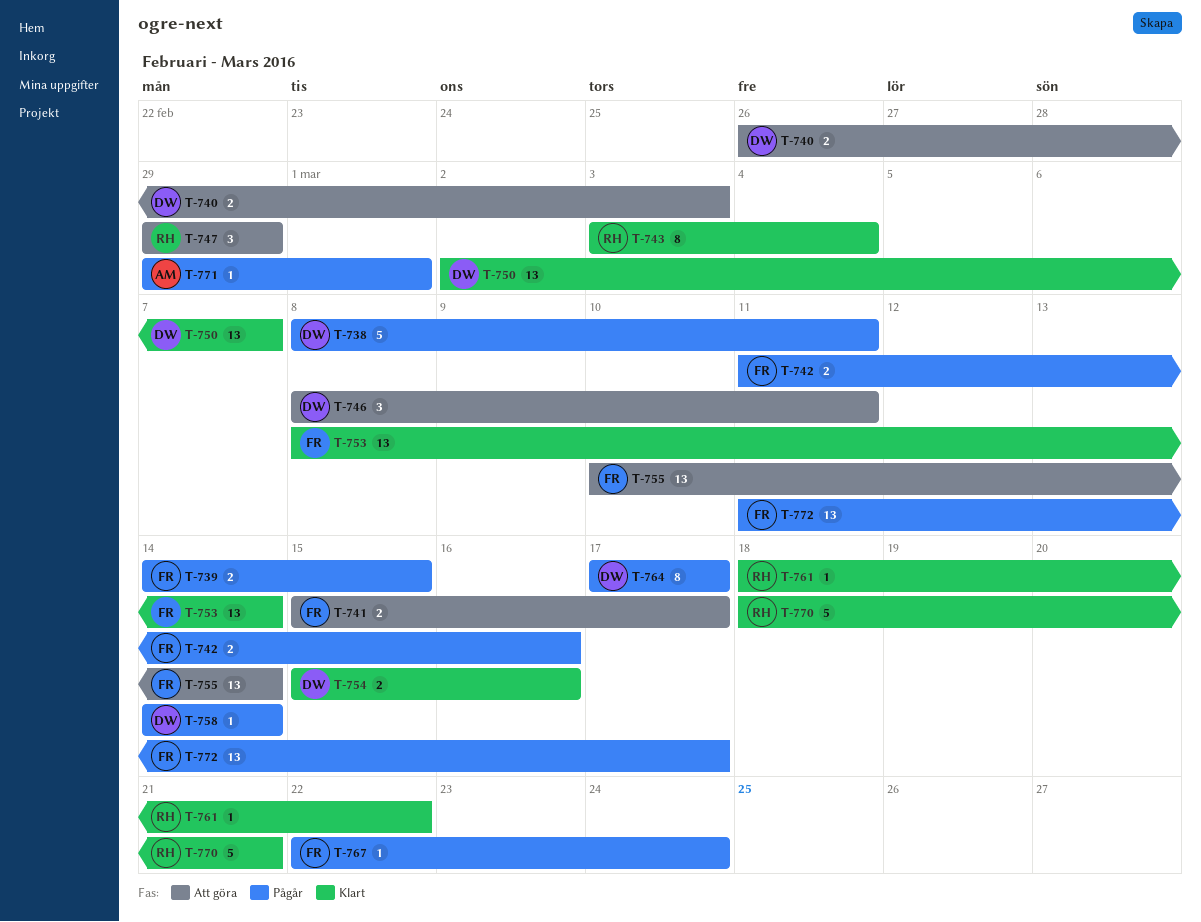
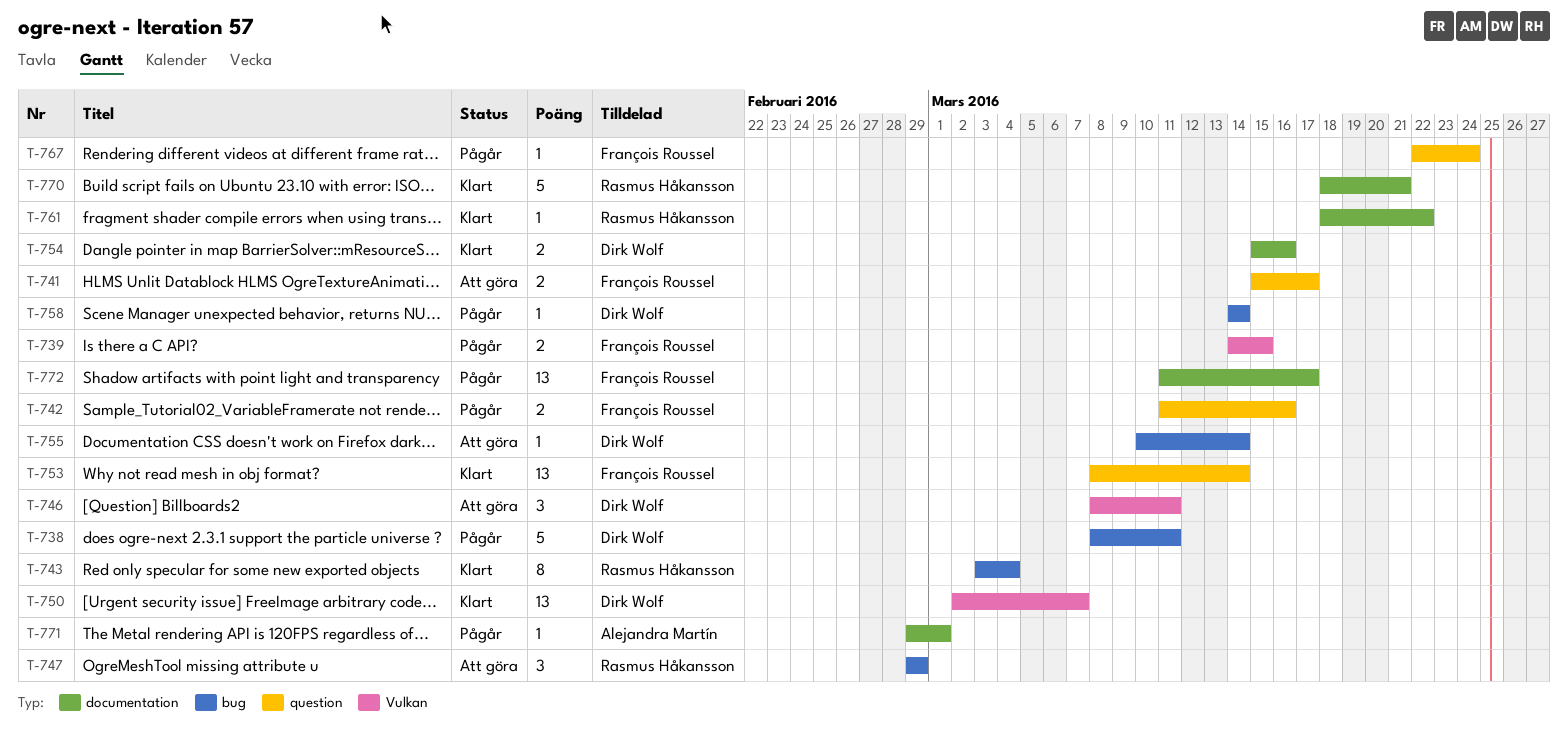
T-740: present -> none
T-755, owner: François Roussel -> Dirk Wolf
T-755, estimate: 13 -> 1
T-764: present -> none

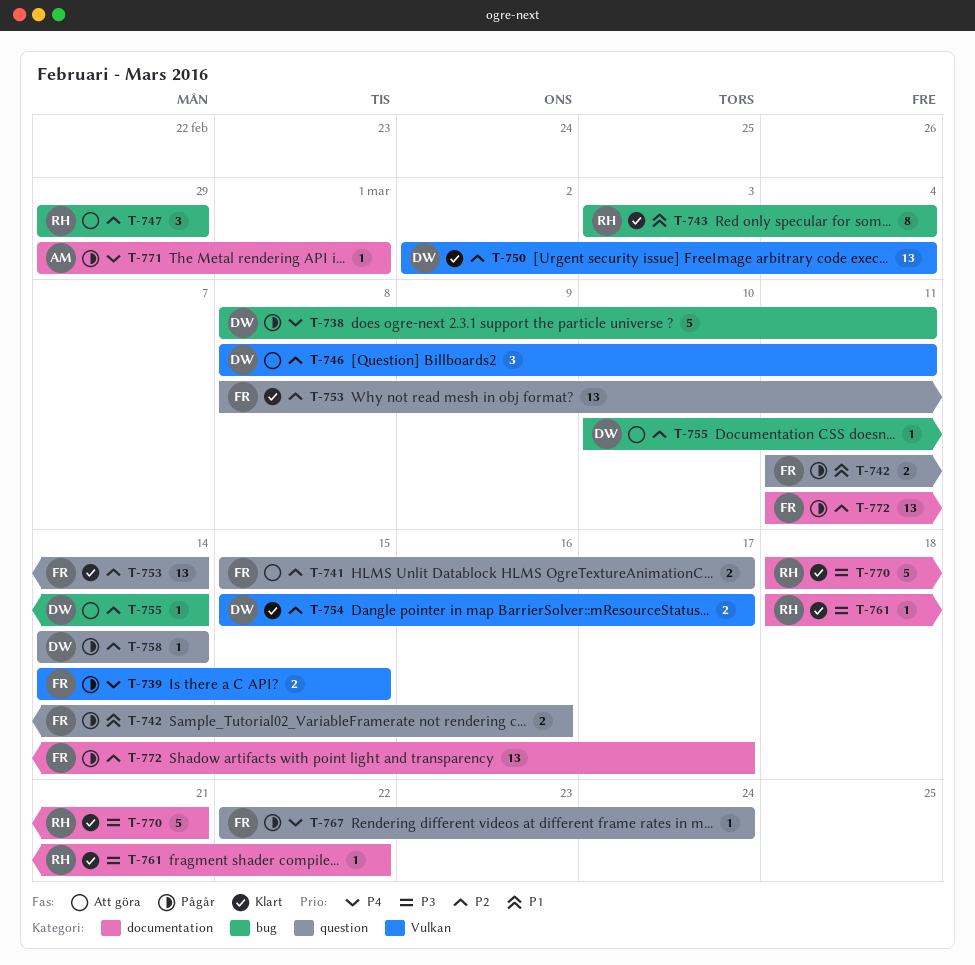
T-750, due: Mar 7 -> Mar 4
T-754, label: documentation -> Vulkan
T-754, due: Mar 16 -> Mar 17
T-758, label: bug -> question

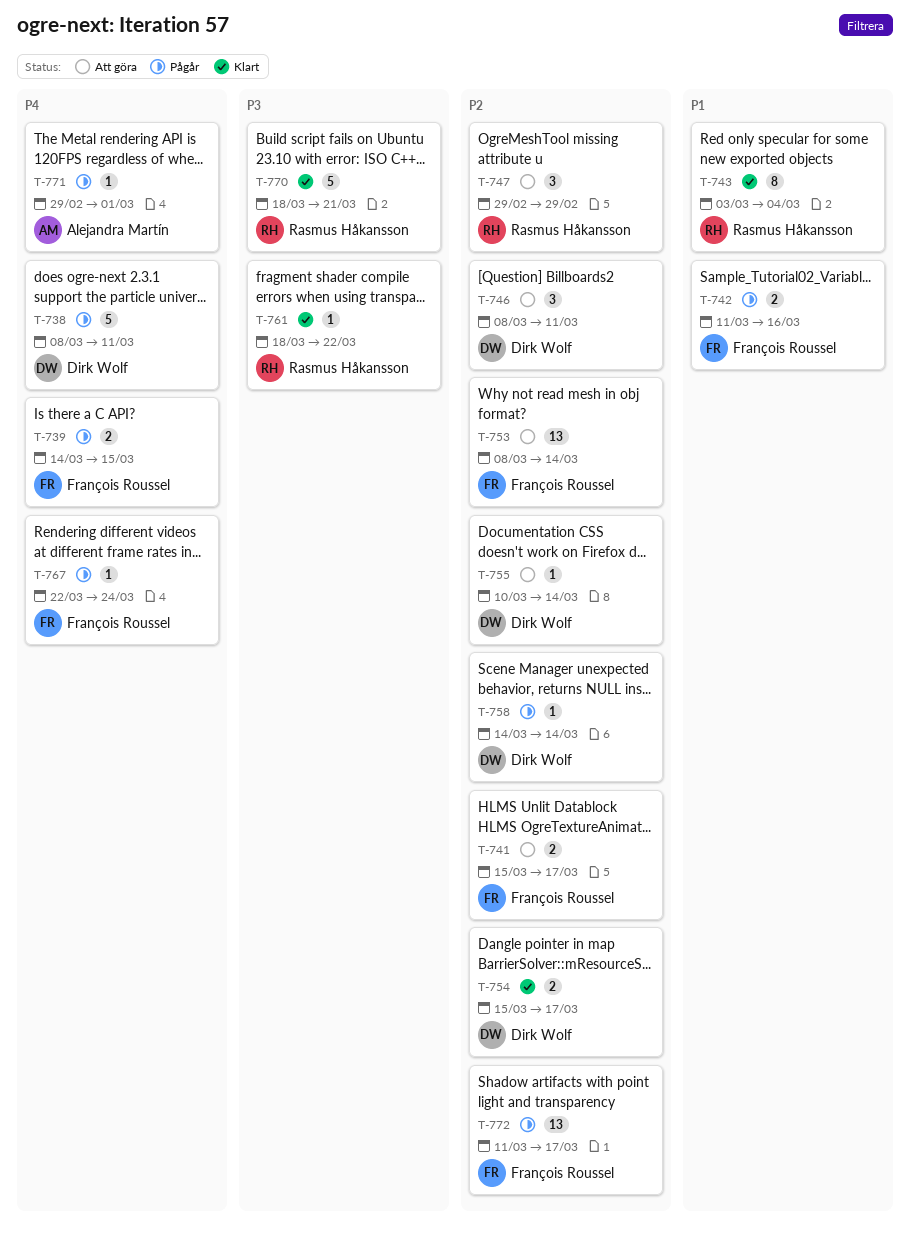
T-750: present -> none
T-753, status: Klart -> Att göra

